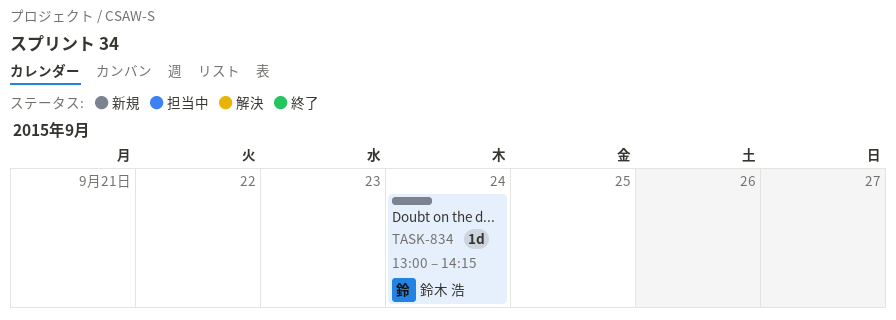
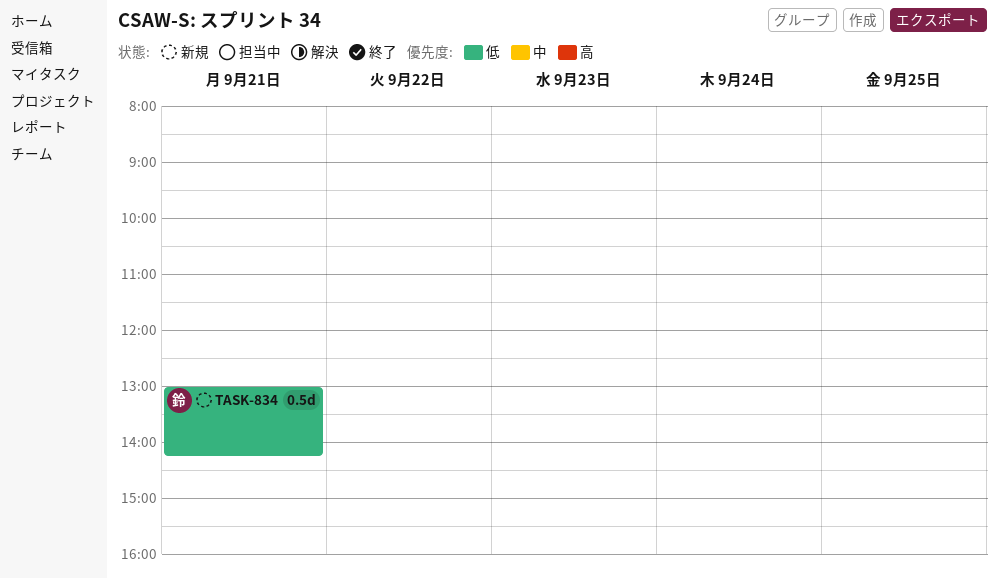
TASK-834, estimate: 1d -> 0.5d
TASK-834, day: Sep 24 -> Sep 21

